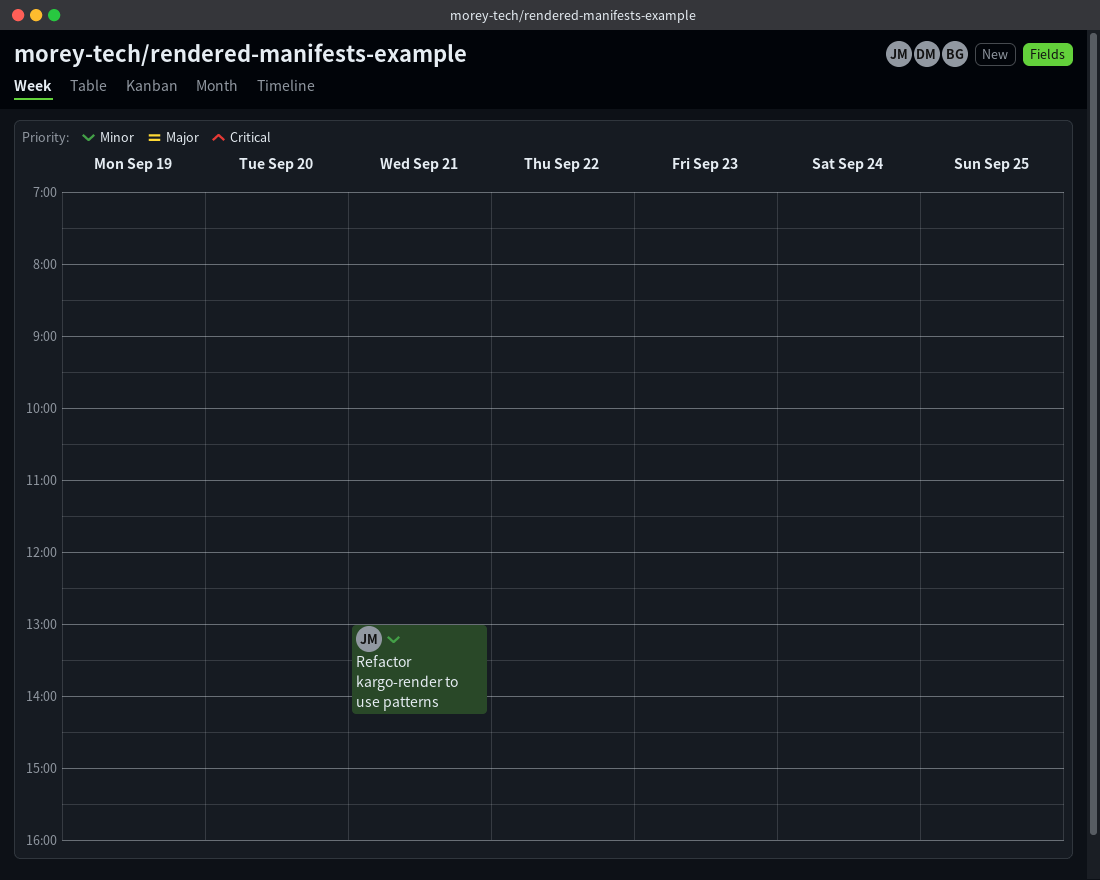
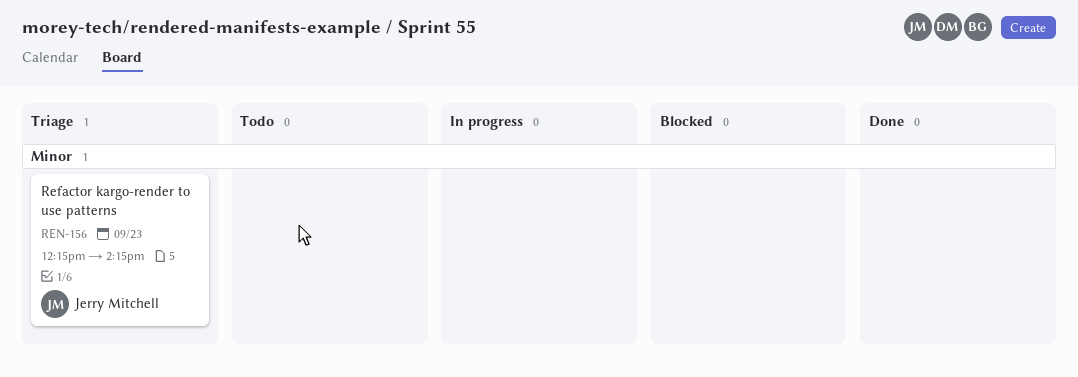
Refactor kargo-render to use patterns, day: Sep 21 -> Sep 23
Refactor kargo-render to use patterns, begins: 13:00 -> 12:15

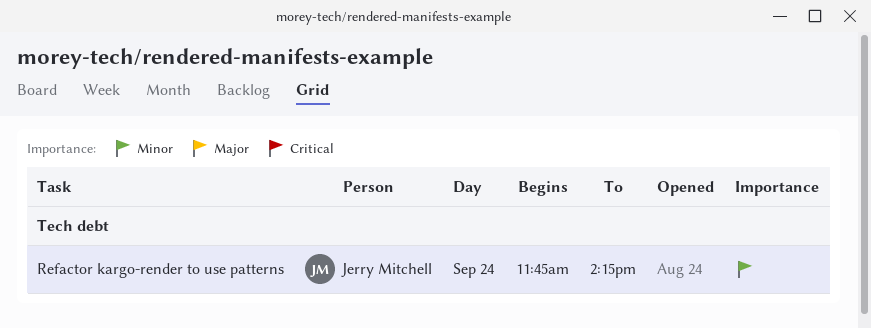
Refactor kargo-render to use patterns, day: Sep 23 -> Sep 24
Refactor kargo-render to use patterns, begins: 12:15 -> 11:45

